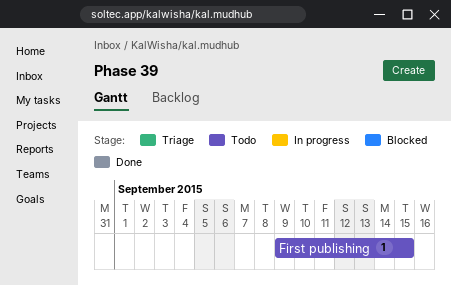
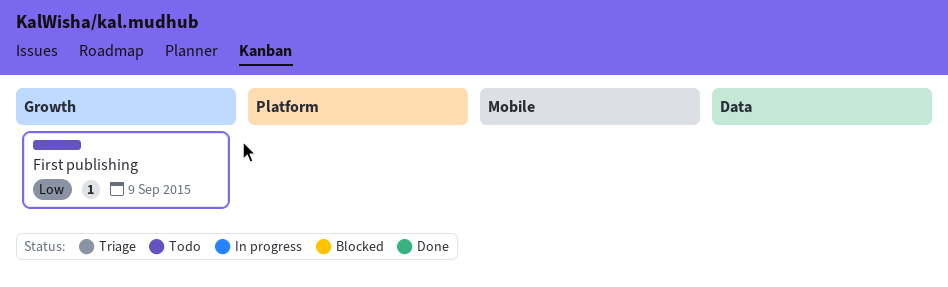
First publishing, due: Sep 15 -> Sep 9

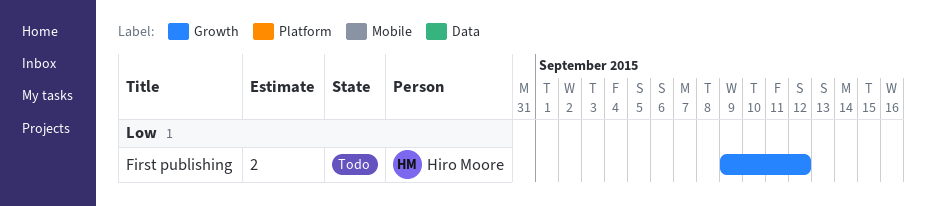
First publishing, estimate: 1 -> 2
First publishing, due: Sep 9 -> Sep 12

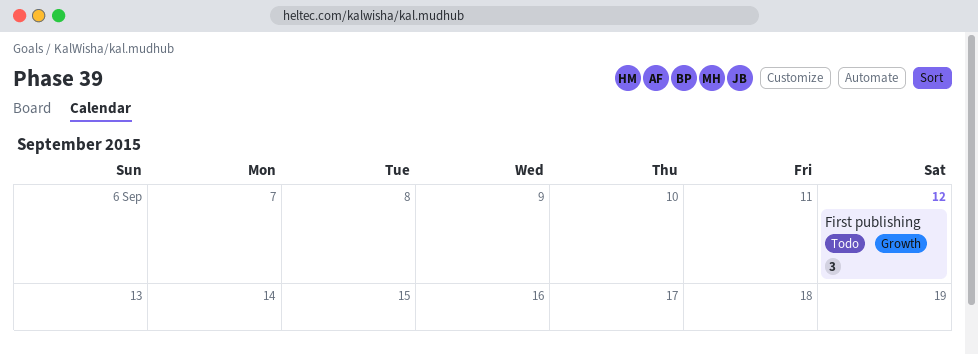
First publishing, estimate: 2 -> 3

